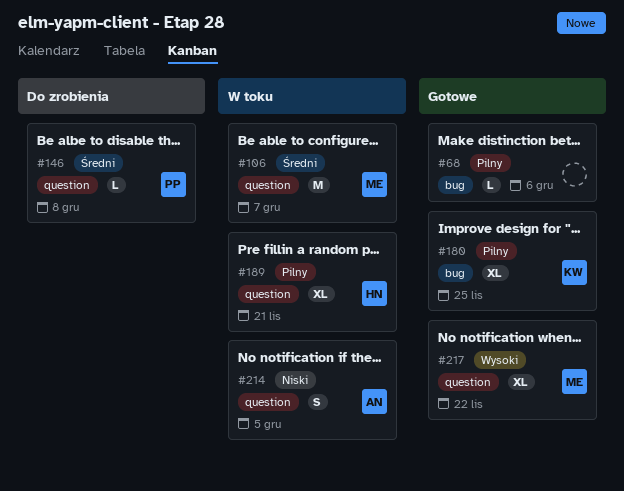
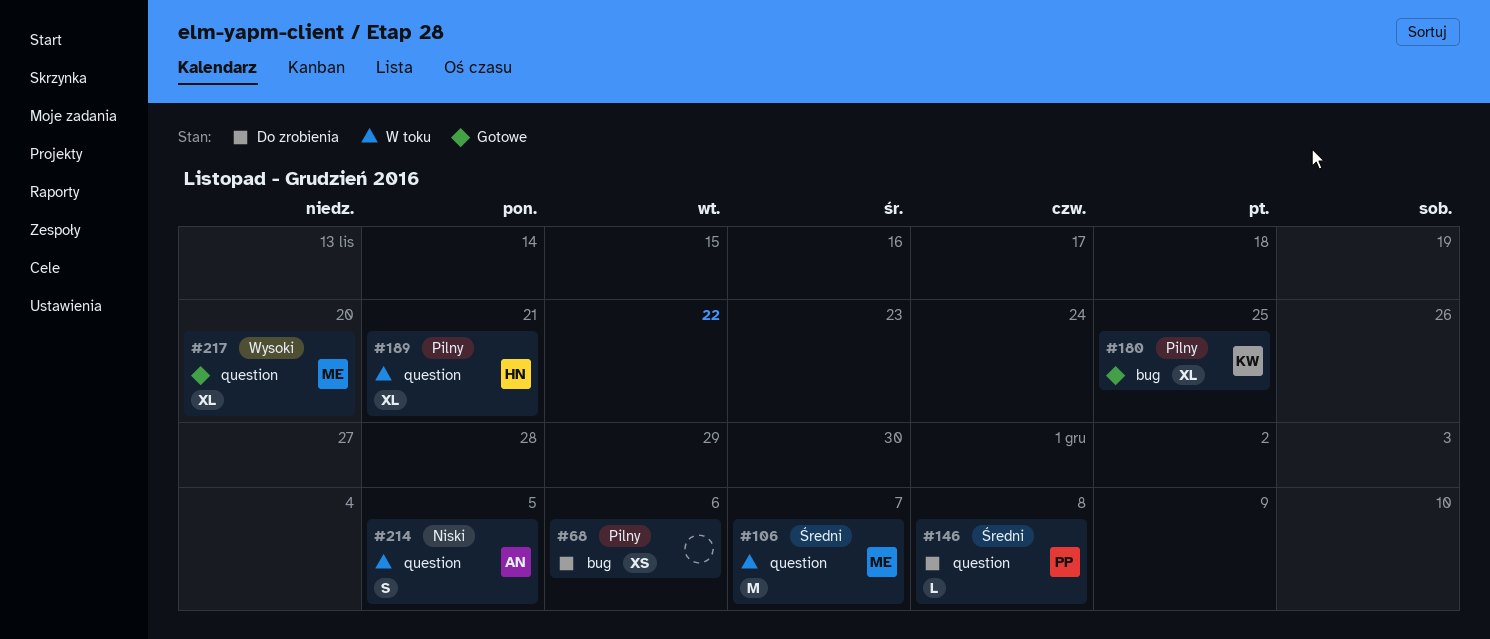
#68, status: Gotowe -> Do zrobienia
#68, estimate: L -> XS
#217, due: Nov 22 -> Nov 20

